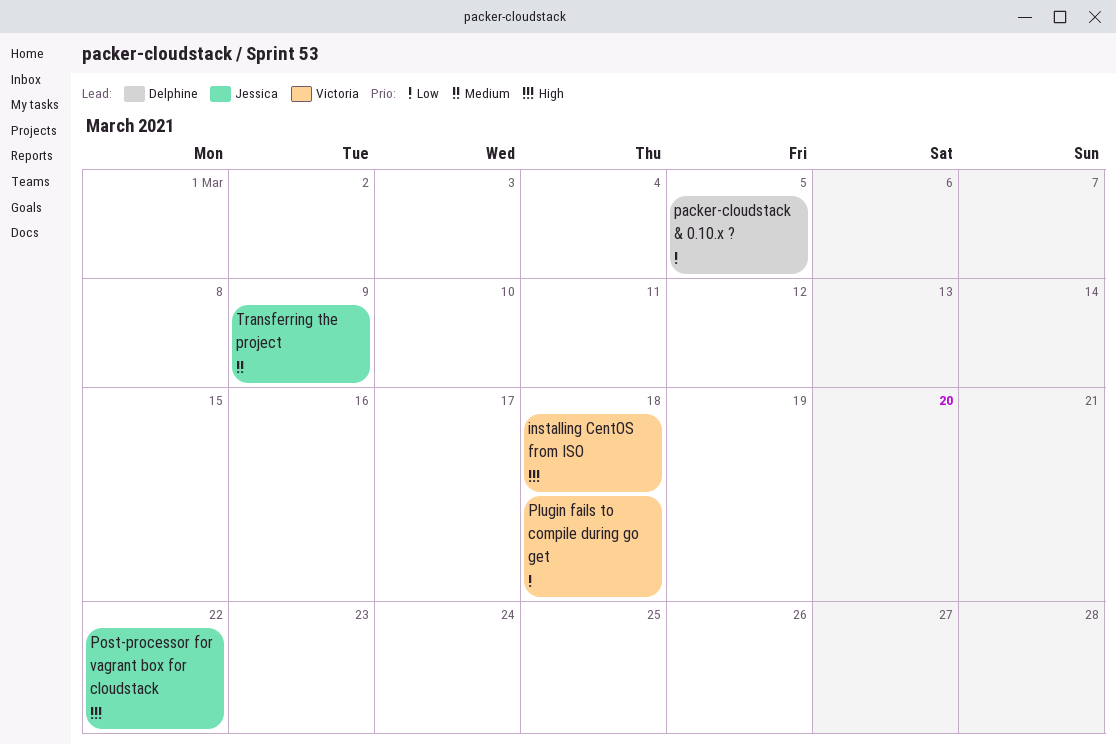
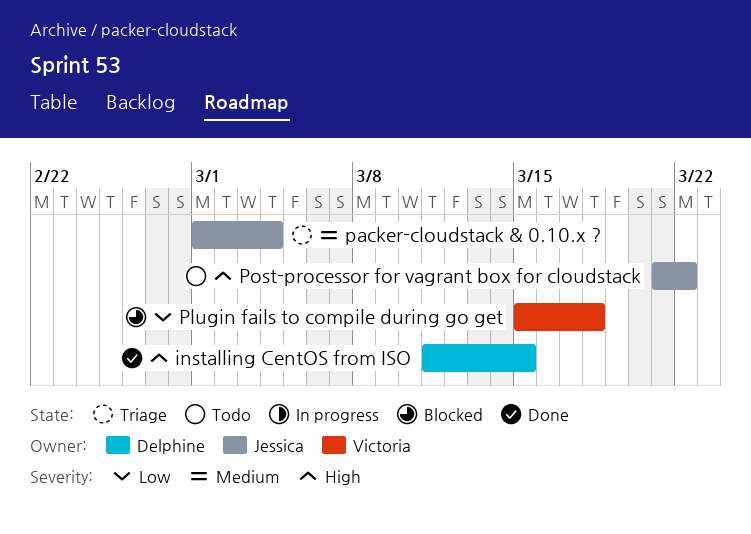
installing CentOS from ISO, owner: Victoria -> Delphine
installing CentOS from ISO, due: Mar 18 -> Mar 15
packer-cloudstack & 0.10.x ?, owner: Delphine -> Jessica
packer-cloudstack & 0.10.x ?, priority: Low -> Medium
packer-cloudstack & 0.10.x ?, due: Mar 5 -> Mar 4
Transferring the project: present -> none

